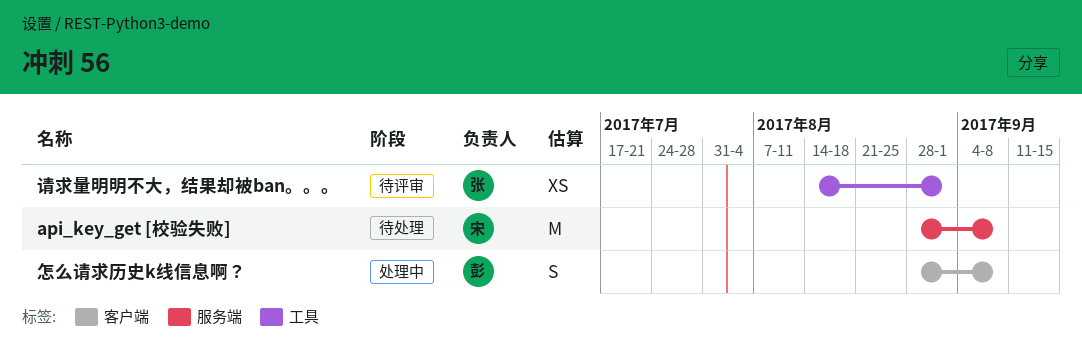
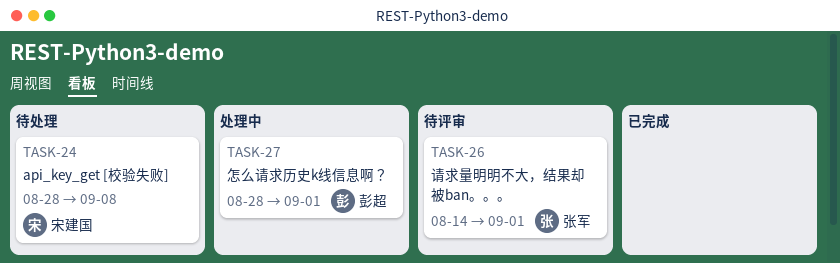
怎么请求历史k线信息啊？, due: Sep 8 -> Sep 1

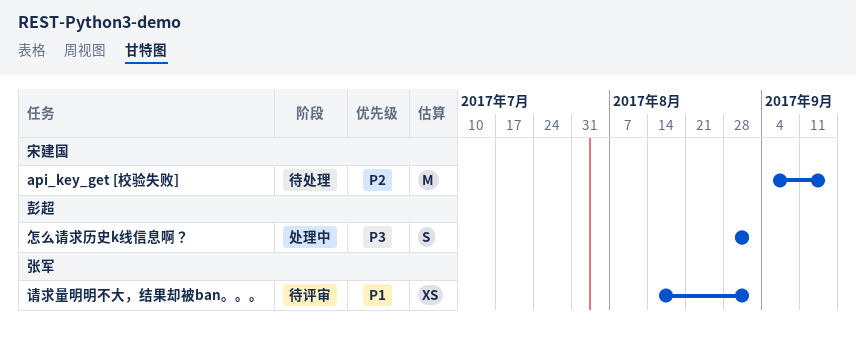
api_key_get [校验失败], start: Aug 28 -> Sep 4
api_key_get [校验失败], due: Sep 8 -> Sep 15

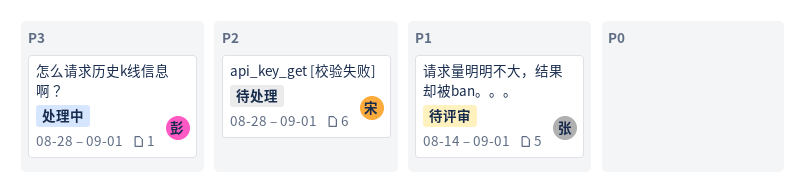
api_key_get [校验失败], start: Sep 4 -> Aug 28
api_key_get [校验失败], due: Sep 15 -> Sep 1

